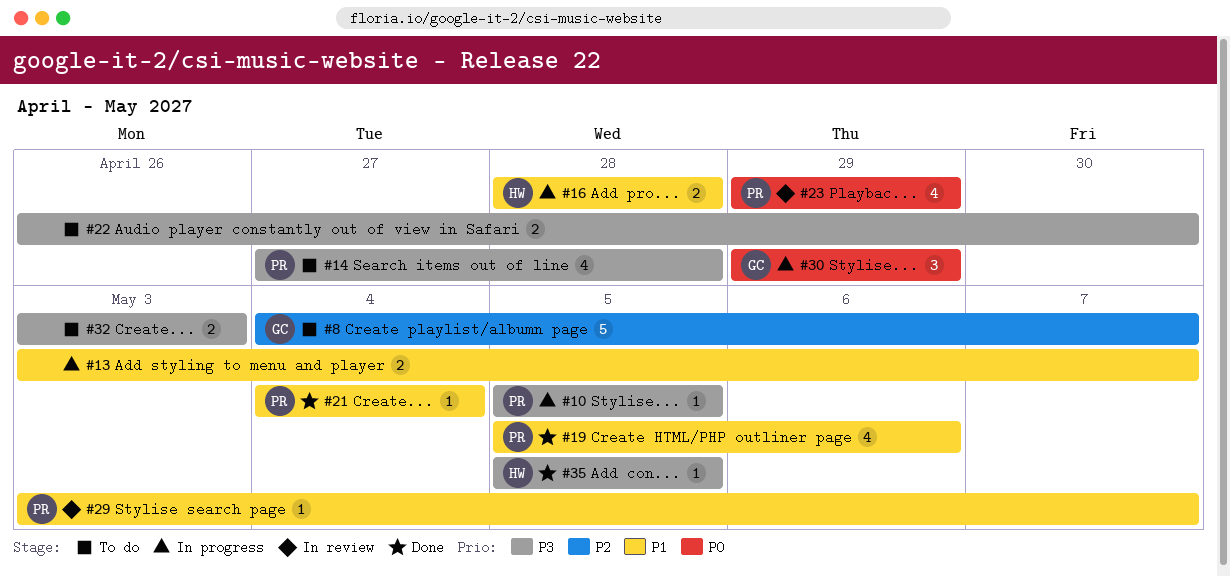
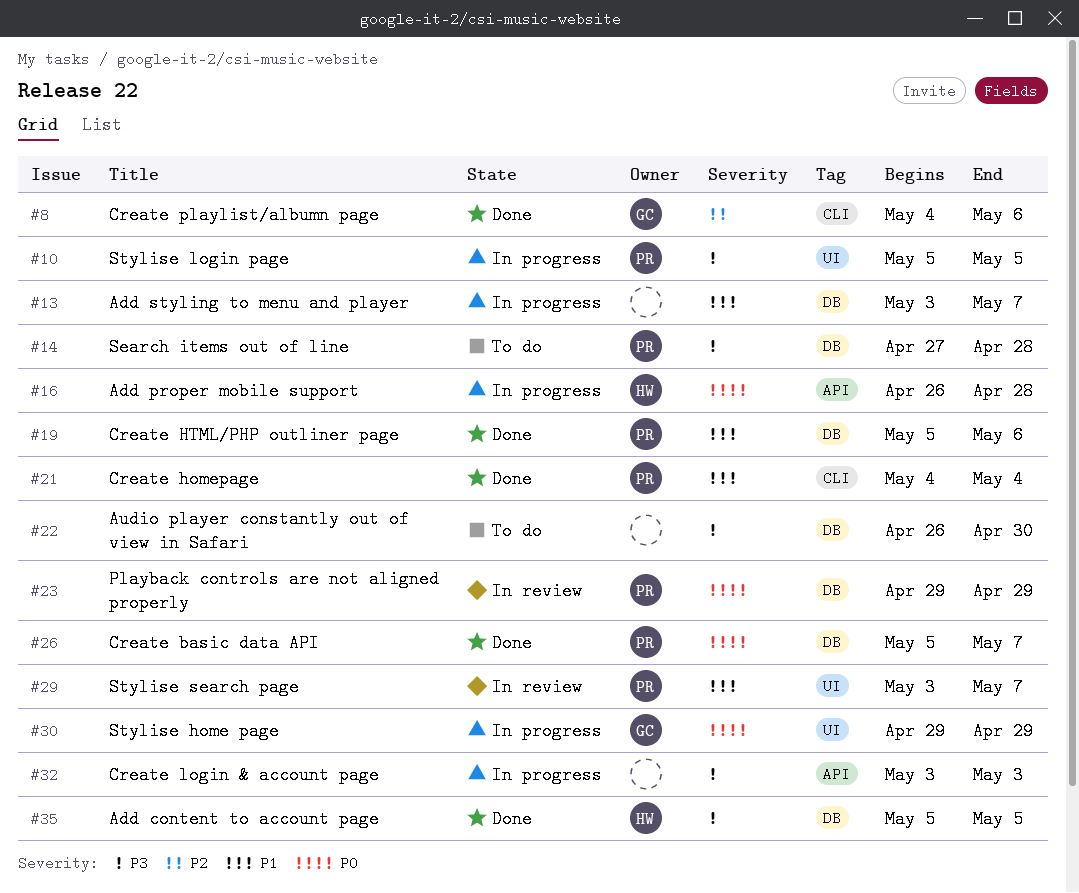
#8, status: To do -> Done
#8, due: May 7 -> May 6
#16, priority: P1 -> P0
#16, start: Apr 28 -> Apr 26
#26: none -> present
#32, status: To do -> In progress

